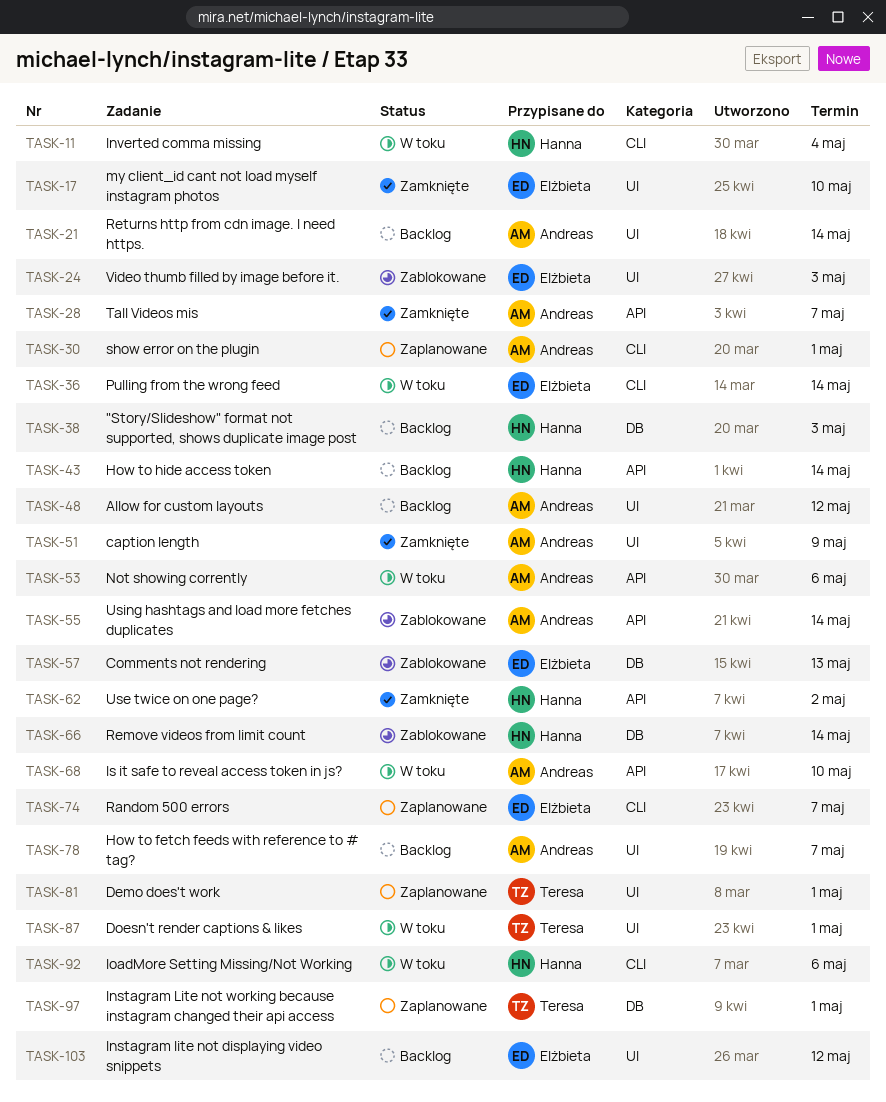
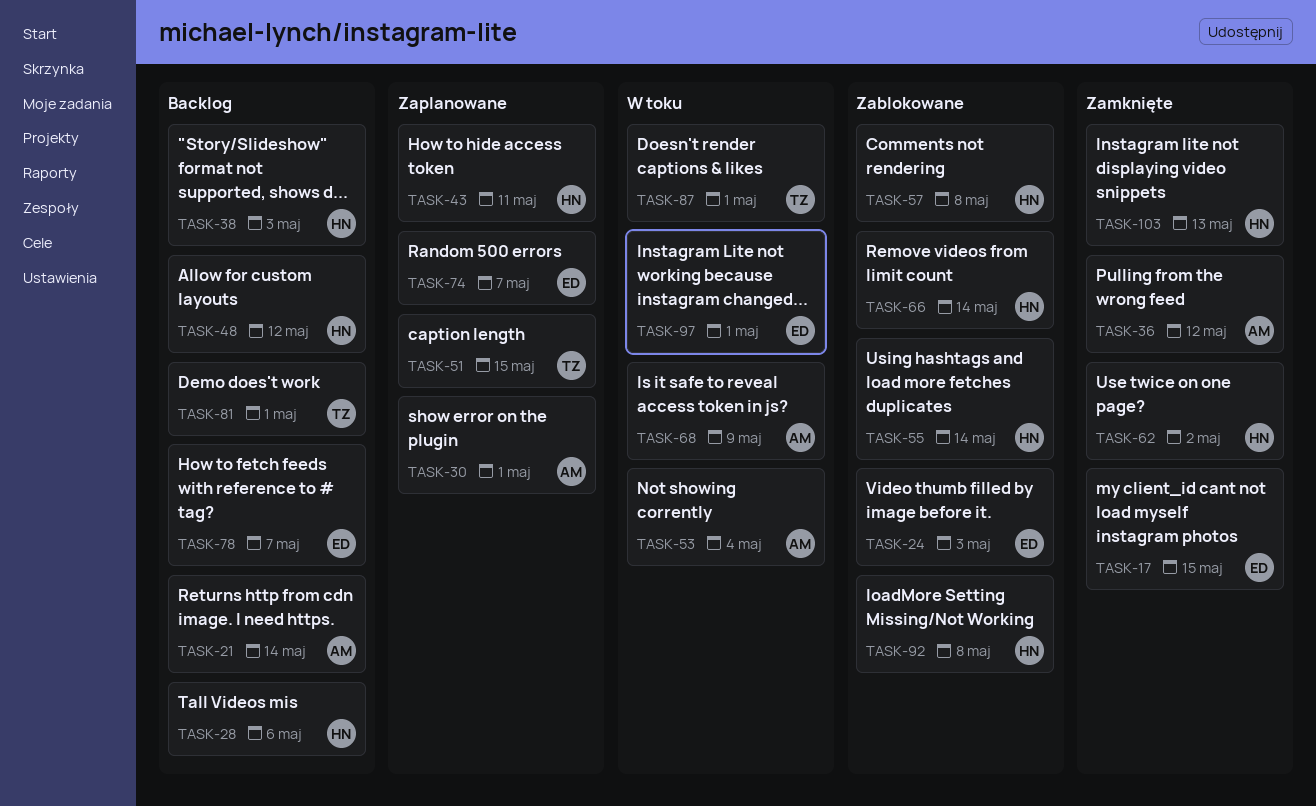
TASK-11: present -> none
TASK-17, due: May 10 -> May 15
TASK-28, status: Zamknięte -> Backlog
TASK-28, owner: Andreas -> Hanna
TASK-28, due: May 7 -> May 6
TASK-36, status: W toku -> Zamknięte
TASK-36, owner: Elżbieta -> Andreas
TASK-36, due: May 14 -> May 12
TASK-43, status: Backlog -> Zaplanowane
TASK-43, due: May 14 -> May 11
TASK-48, owner: Andreas -> Hanna
TASK-51, status: Zamknięte -> Zaplanowane
TASK-51, owner: Andreas -> Teresa
TASK-51, due: May 9 -> May 15
TASK-53, due: May 6 -> May 4
TASK-55, owner: Andreas -> Hanna
TASK-57, owner: Elżbieta -> Hanna
TASK-57, due: May 13 -> May 8
TASK-68, due: May 10 -> May 9
TASK-78, owner: Andreas -> Elżbieta
TASK-81, status: Zaplanowane -> Backlog
TASK-92, status: W toku -> Zablokowane
TASK-92, due: May 6 -> May 8
TASK-97, status: Zaplanowane -> W toku
TASK-97, owner: Teresa -> Elżbieta
TASK-103, status: Backlog -> Zamknięte
TASK-103, owner: Elżbieta -> Hanna
TASK-103, due: May 12 -> May 13

